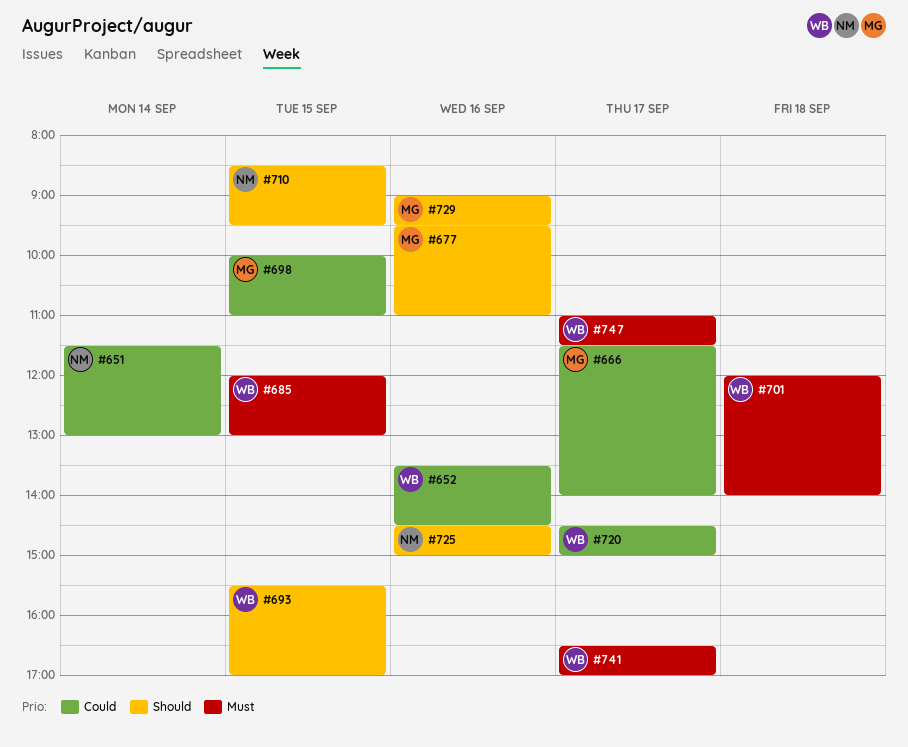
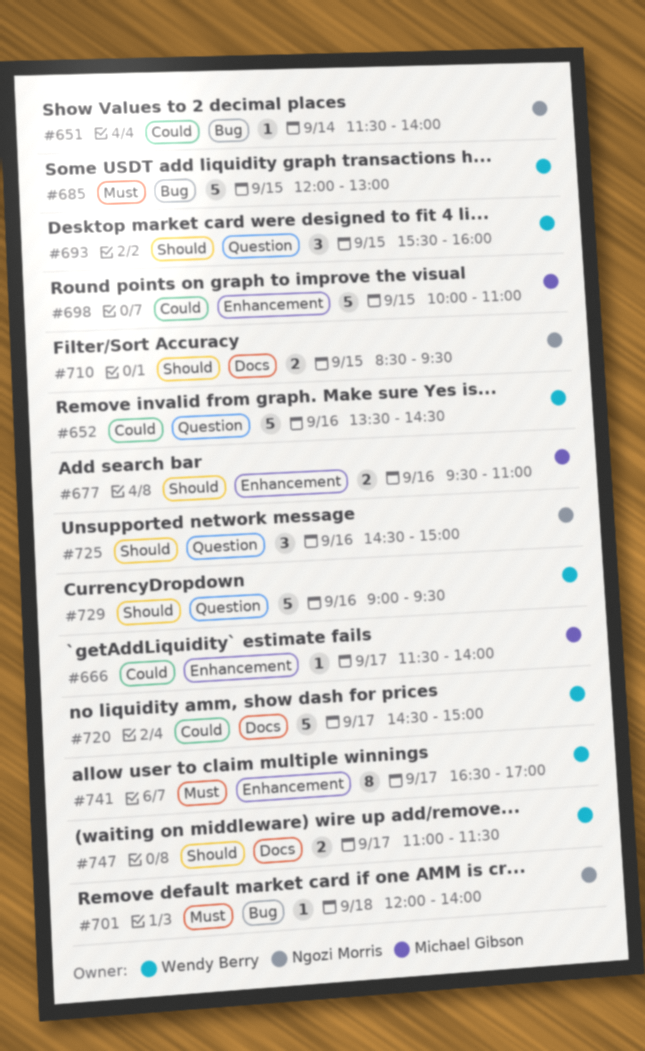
#651, ends: 13:00 -> 14:00
#693, ends: 17:00 -> 16:00
#701, owner: Wendy Berry -> Ngozi Morris
#729, owner: Michael Gibson -> Wendy Berry
#747, priority: Must -> Should

